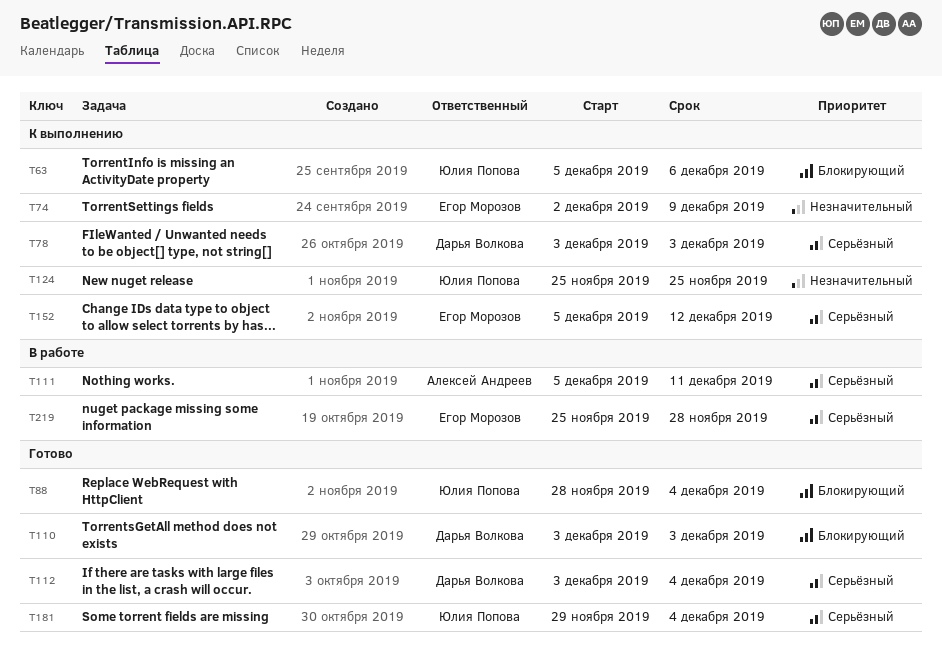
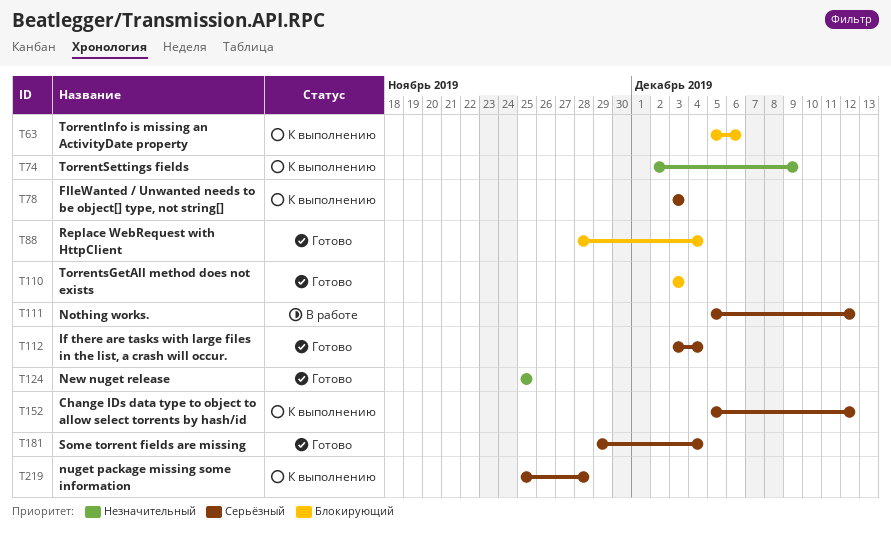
T111, due: Dec 11 -> Dec 12
T124, status: К выполнению -> Готово
T219, status: В работе -> К выполнению

